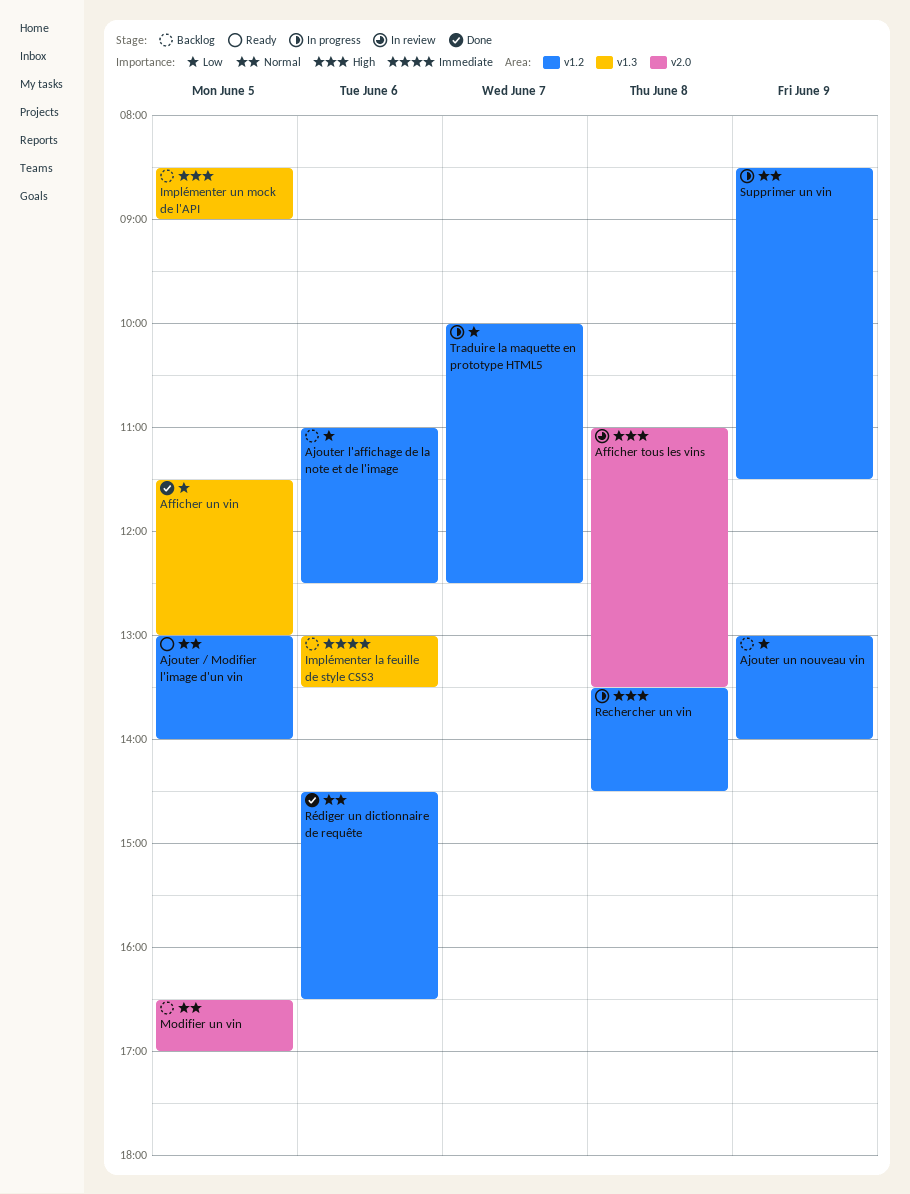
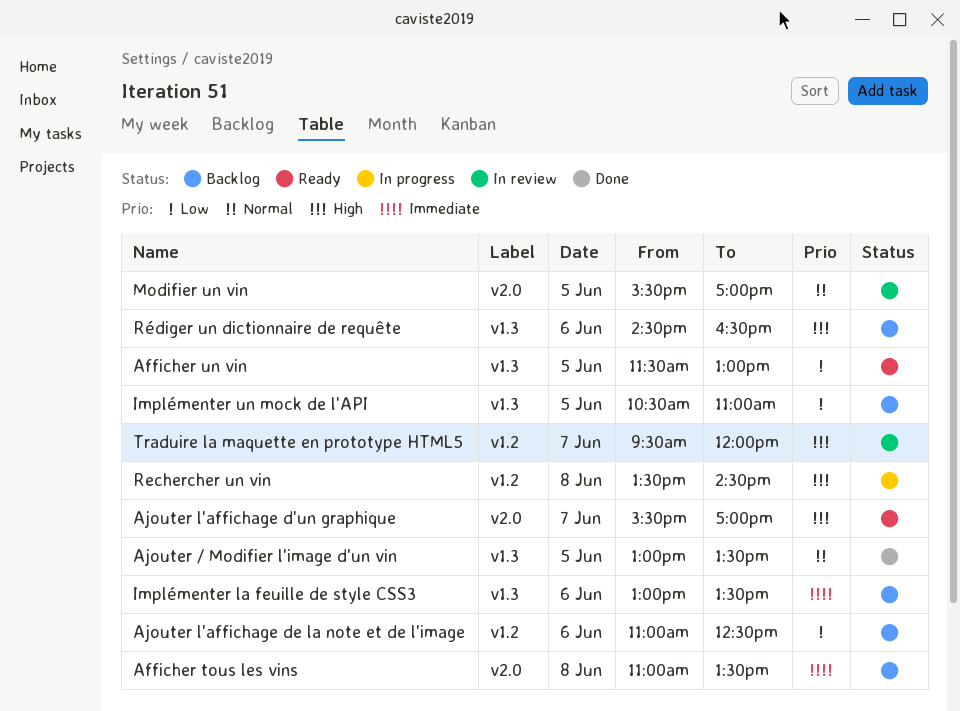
Afficher tous les vins, status: In review -> Backlog
Afficher tous les vins, priority: High -> Immediate
Afficher un vin, status: Done -> Ready
Ajouter / Modifier l'image d'un vin, status: Ready -> Done
Ajouter / Modifier l'image d'un vin, label: v1.2 -> v1.3
Ajouter / Modifier l'image d'un vin, ends: 14:00 -> 13:30
Ajouter l'affichage d'un graphique: none -> present
Ajouter un nouveau vin: present -> none
Implémenter un mock de l'API, priority: High -> Low
Implémenter un mock de l'API, begins: 08:30 -> 10:30
Implémenter un mock de l'API, ends: 09:00 -> 11:00
Modifier un vin, status: Backlog -> In review
Modifier un vin, begins: 16:30 -> 15:30
Rédiger un dictionnaire de requête, status: Done -> Backlog
Rédiger un dictionnaire de requête, priority: Normal -> High
Rédiger un dictionnaire de requête, label: v1.2 -> v1.3
Supprimer un vin: present -> none
Traduire la maquette en prototype HTML5, status: In progress -> In review
Traduire la maquette en prototype HTML5, priority: Low -> High
Traduire la maquette en prototype HTML5, begins: 10:00 -> 09:30
Traduire la maquette en prototype HTML5, ends: 12:30 -> 12:00

